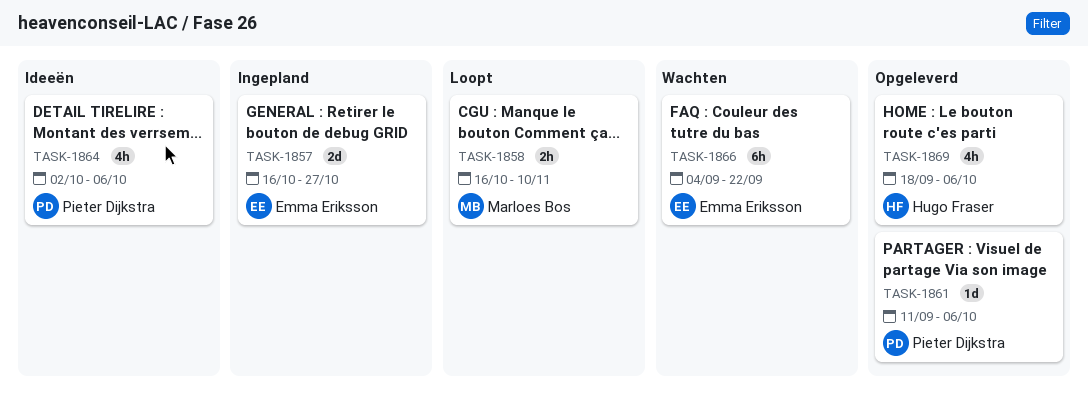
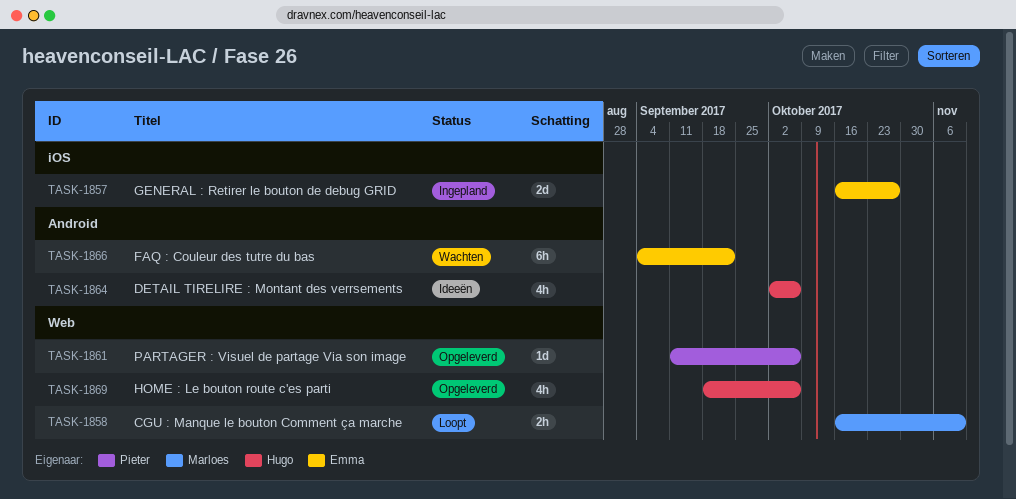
TASK-1864, owner: Pieter Dijkstra -> Hugo Fraser

